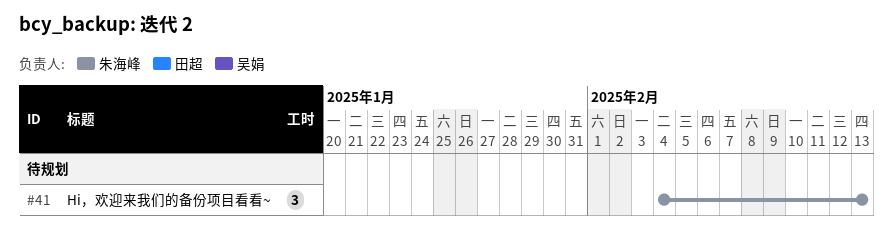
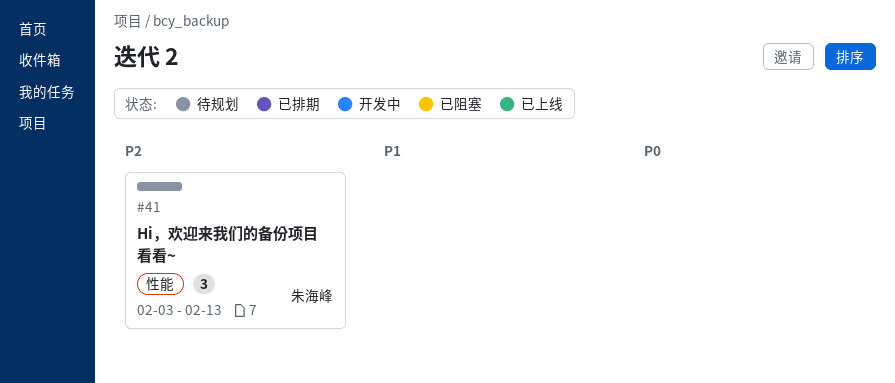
#41, start: Feb 4 -> Feb 3

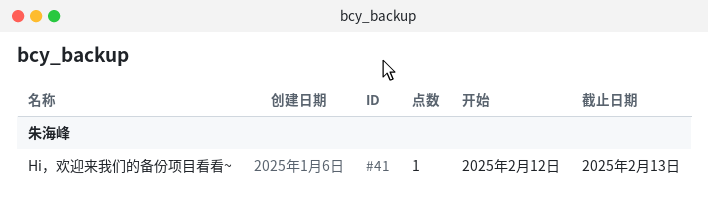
#41, estimate: 3 -> 1
#41, start: Feb 3 -> Feb 12

